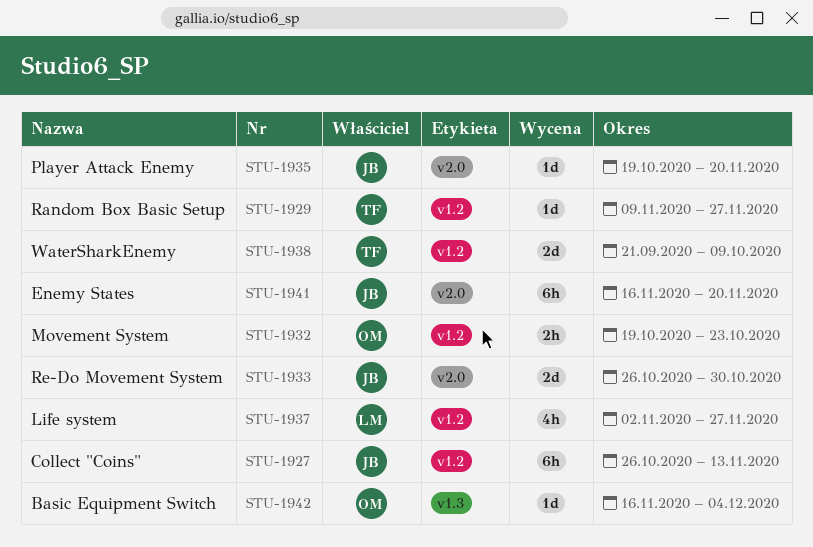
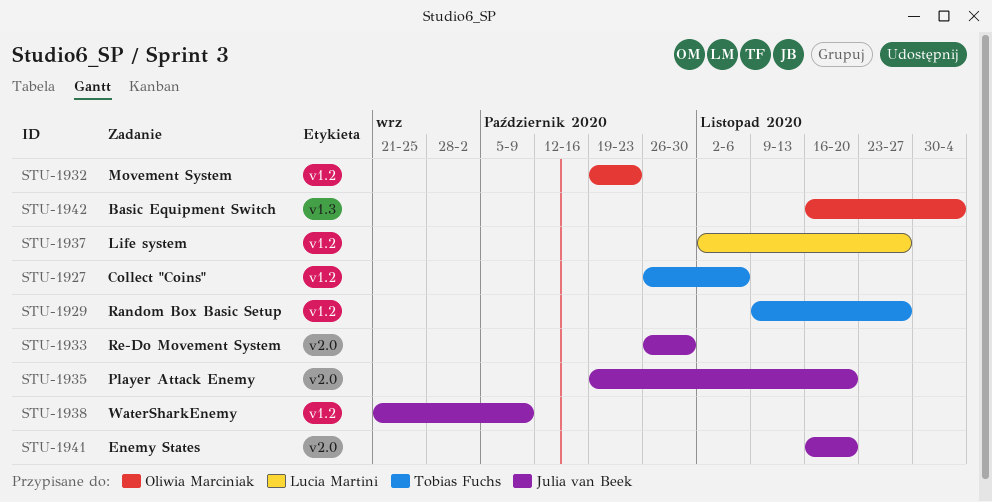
STU-1927, owner: Julia van Beek -> Tobias Fuchs
STU-1927, due: Nov 13 -> Nov 6
STU-1938, owner: Tobias Fuchs -> Julia van Beek

